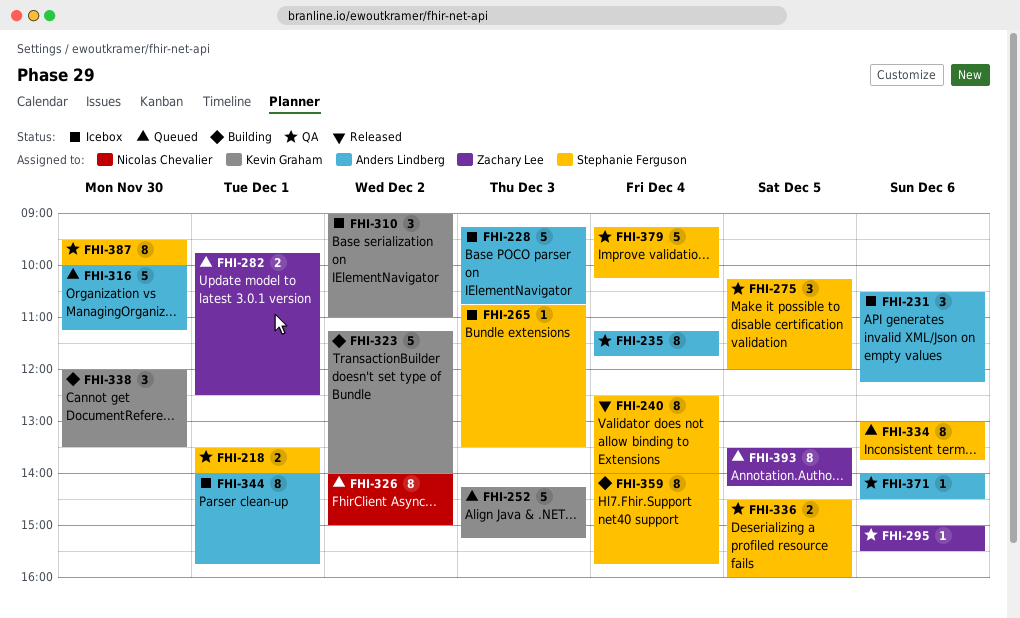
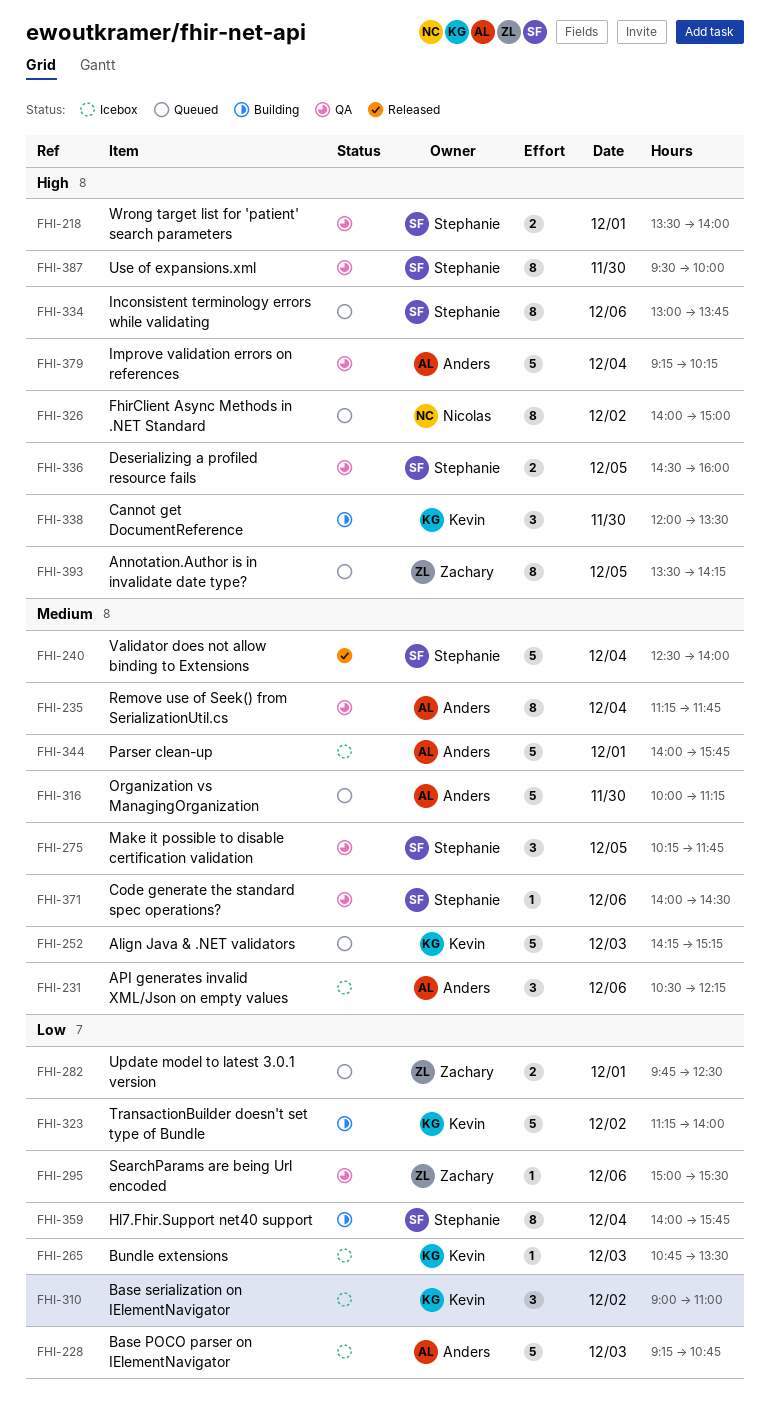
FHI-240, estimate: 8 -> 5
FHI-265, owner: Stephanie Ferguson -> Kevin Graham
FHI-275, ends: 12:00 -> 11:45
FHI-344, estimate: 8 -> 5
FHI-371, owner: Anders Lindberg -> Stephanie Ferguson
FHI-379, owner: Stephanie Ferguson -> Anders Lindberg

